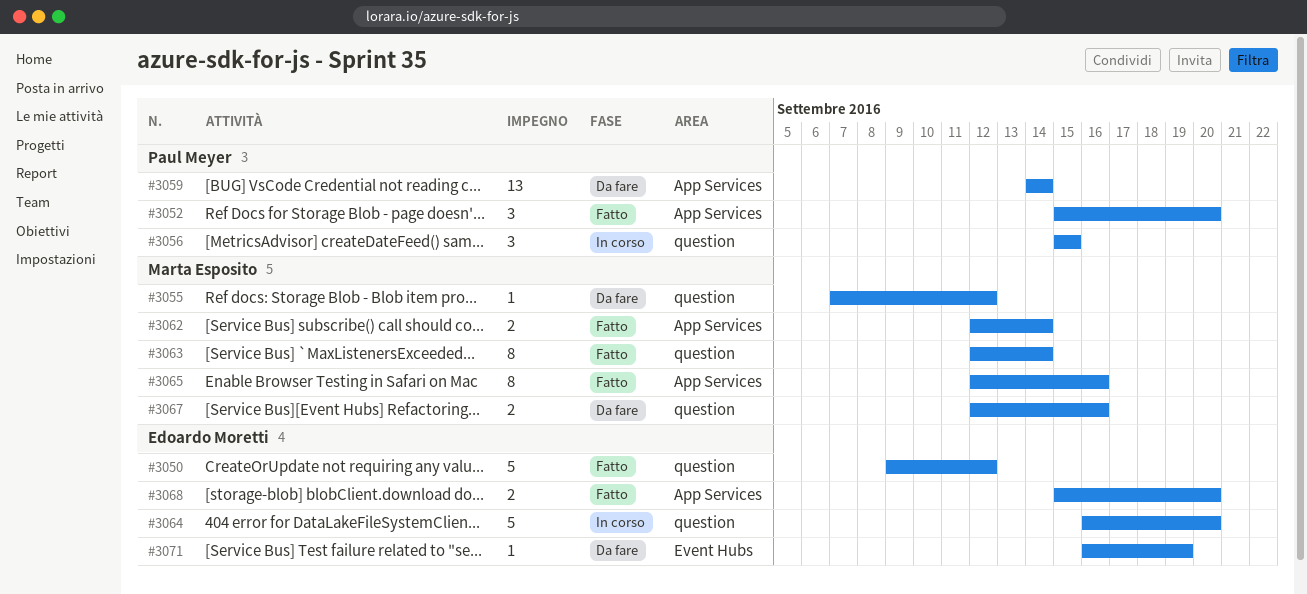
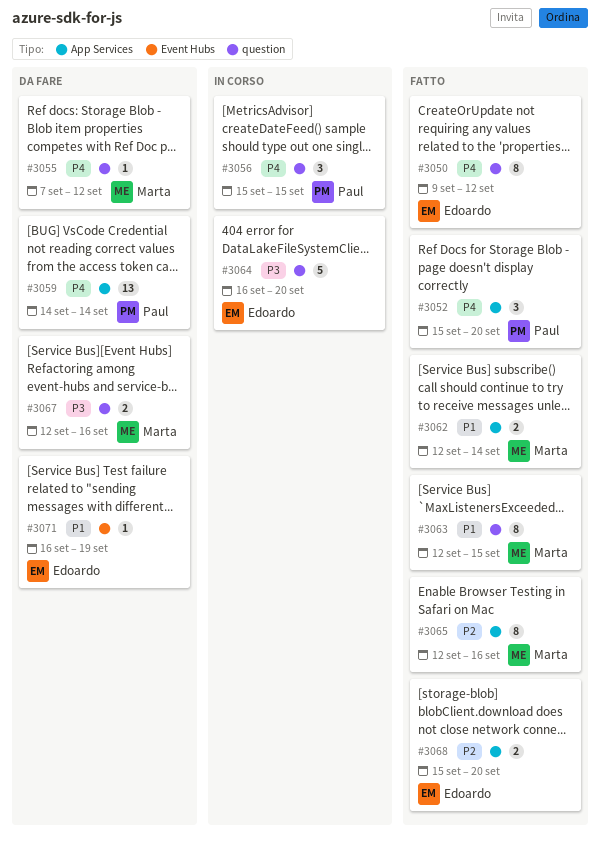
#3050, estimate: 5 -> 8
#3063, due: Sep 14 -> Sep 15

